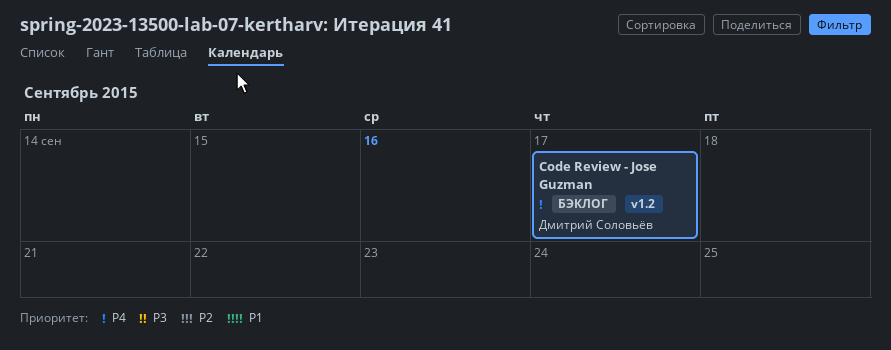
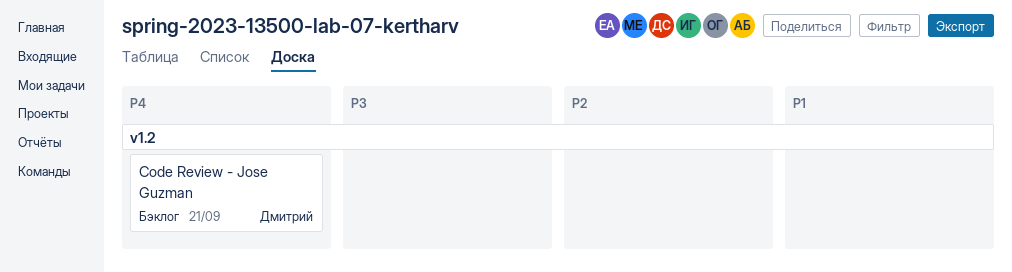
Code Review - Jose Guzman, due: Sep 17 -> Sep 21

